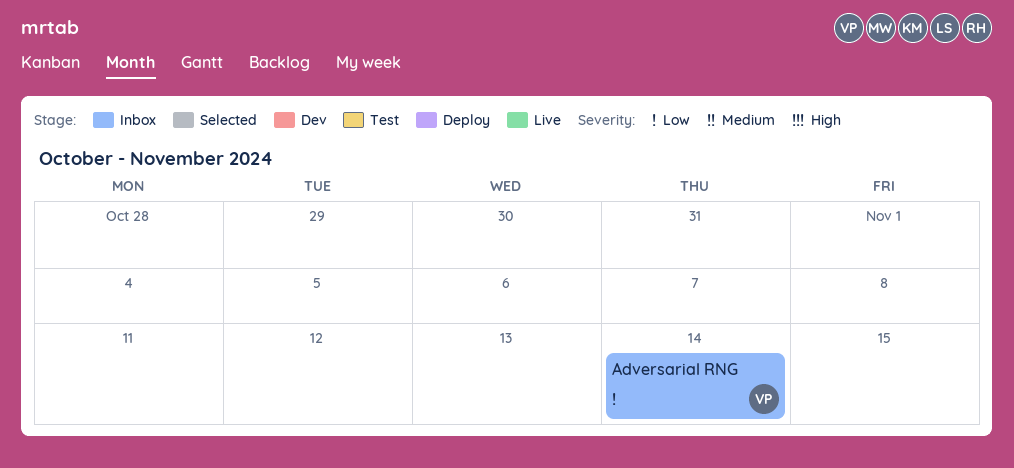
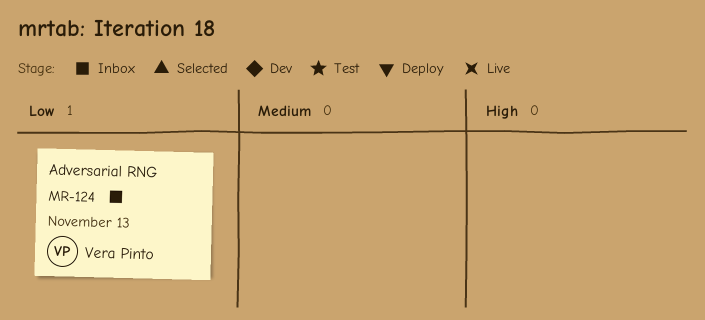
Adversarial RNG, due: Nov 14 -> Nov 13

